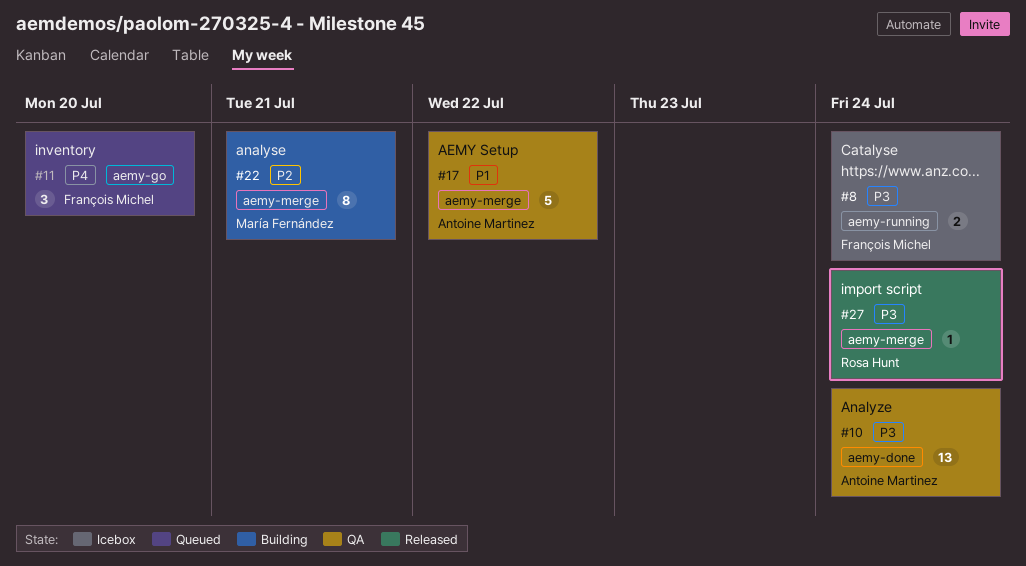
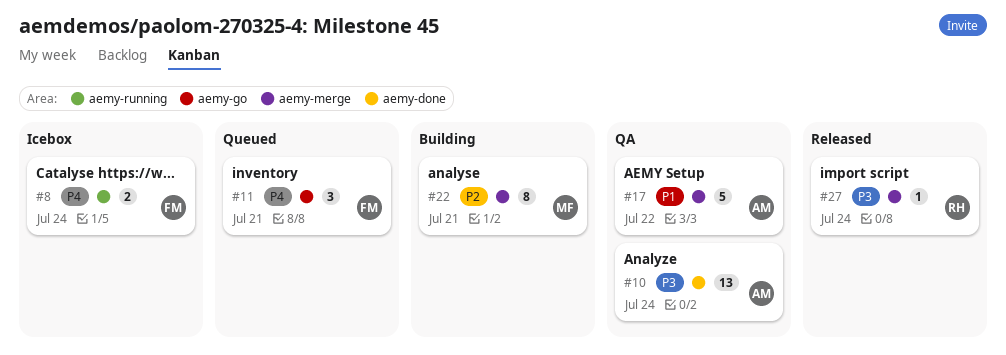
#8, priority: P3 -> P4
#11, due: Jul 20 -> Jul 21

